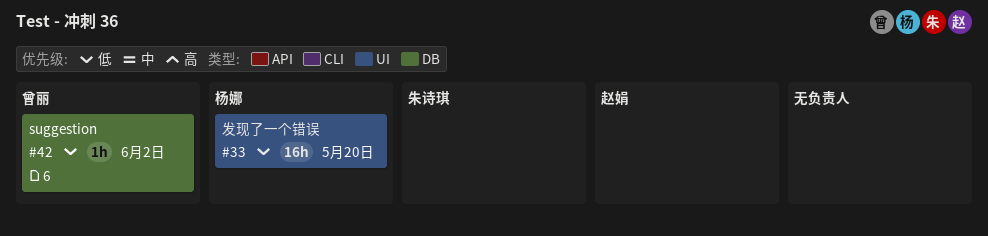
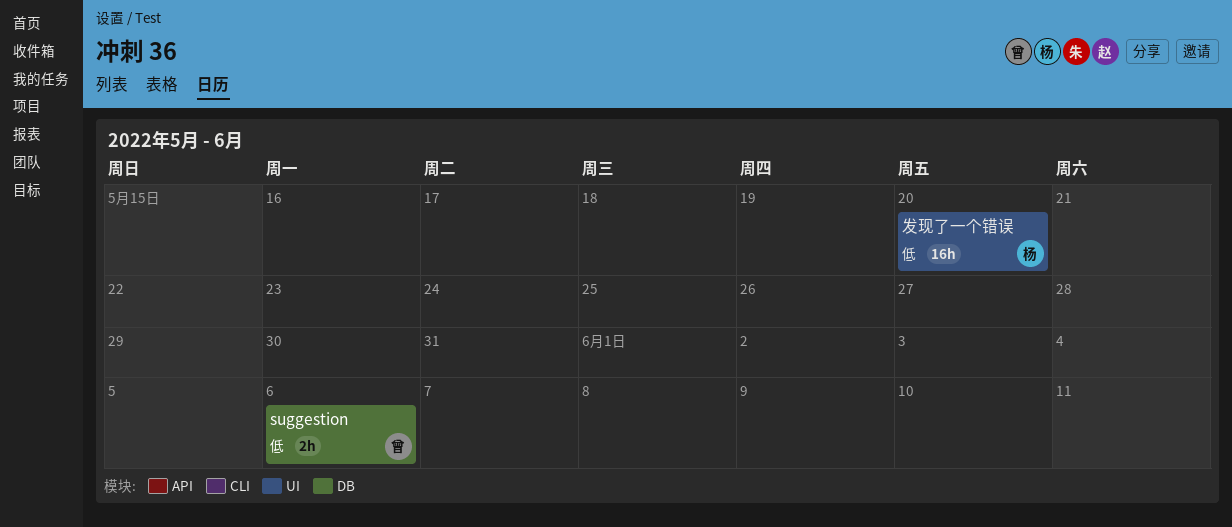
suggestion, estimate: 1h -> 2h
suggestion, due: Jun 2 -> Jun 6

